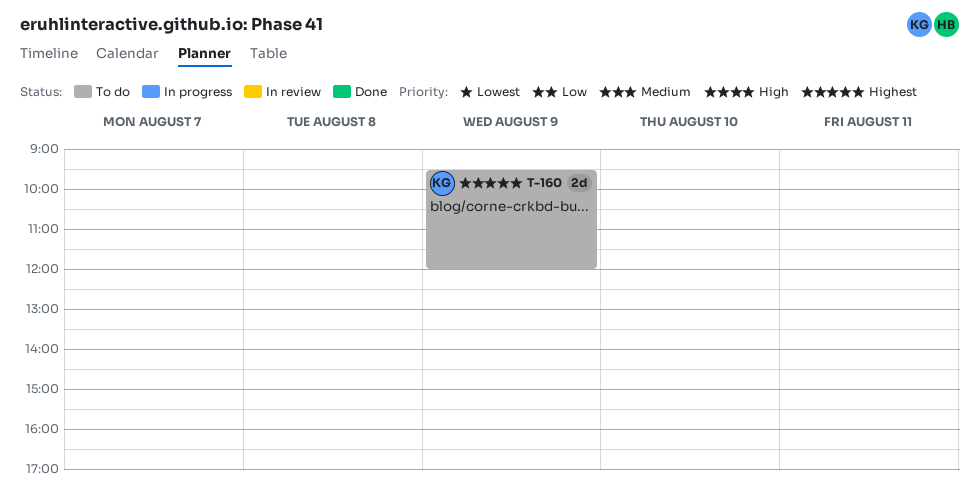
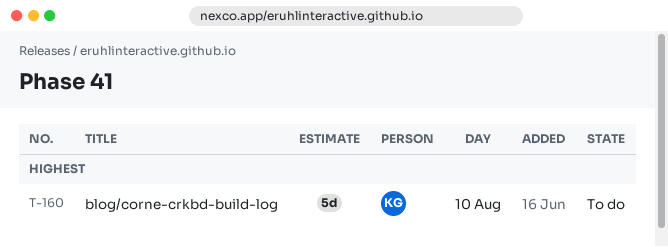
T-160, estimate: 2d -> 5d
T-160, day: Aug 9 -> Aug 10

